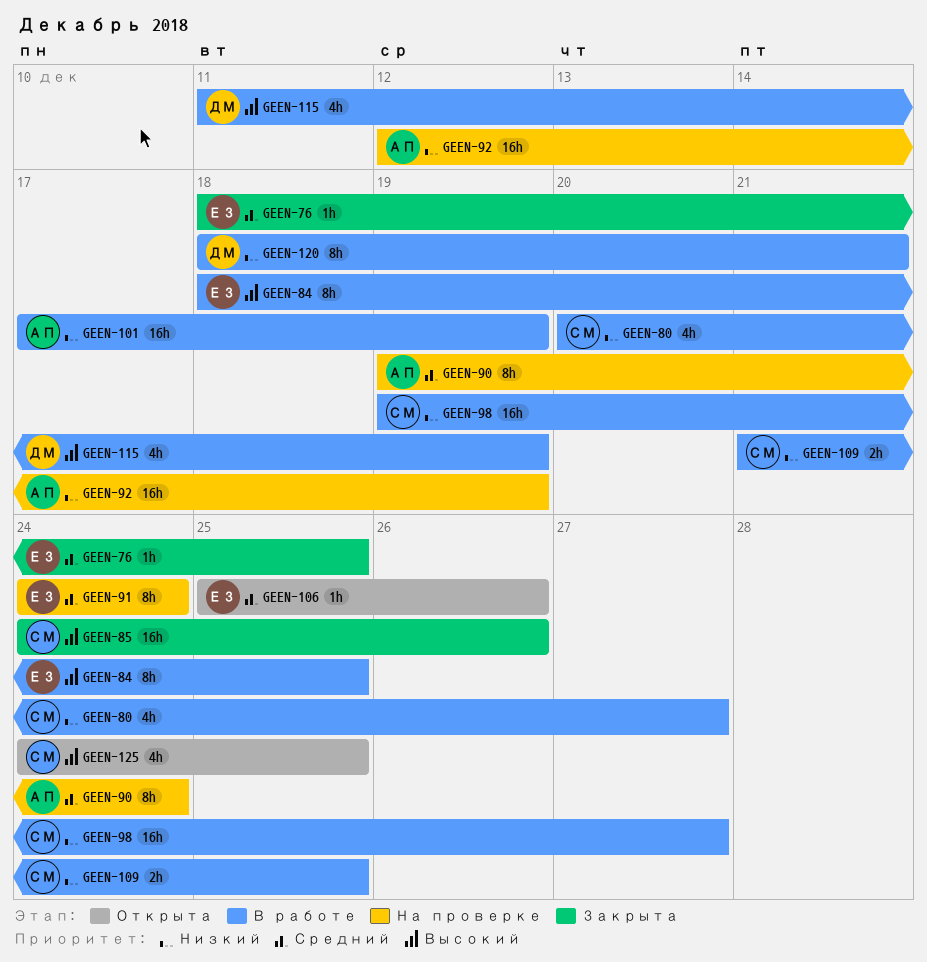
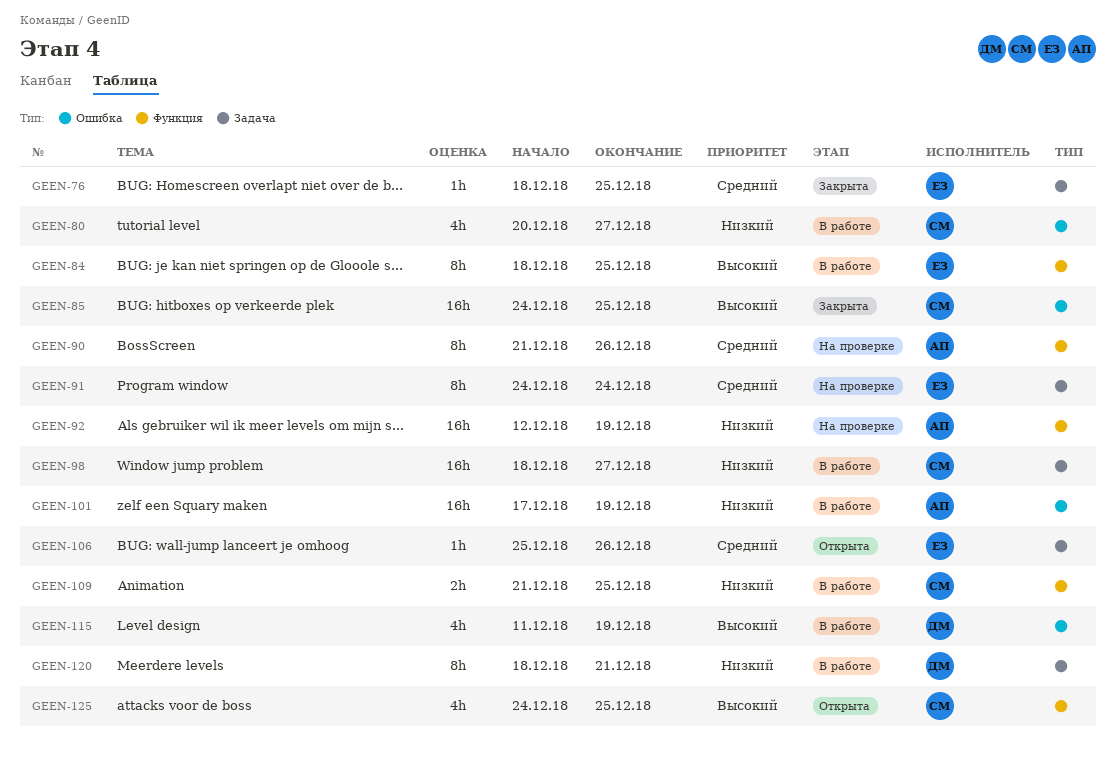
GEEN-85, due: Dec 26 -> Dec 25
GEEN-90, start: Dec 19 -> Dec 21
GEEN-90, due: Dec 24 -> Dec 26
GEEN-98, start: Dec 19 -> Dec 18

